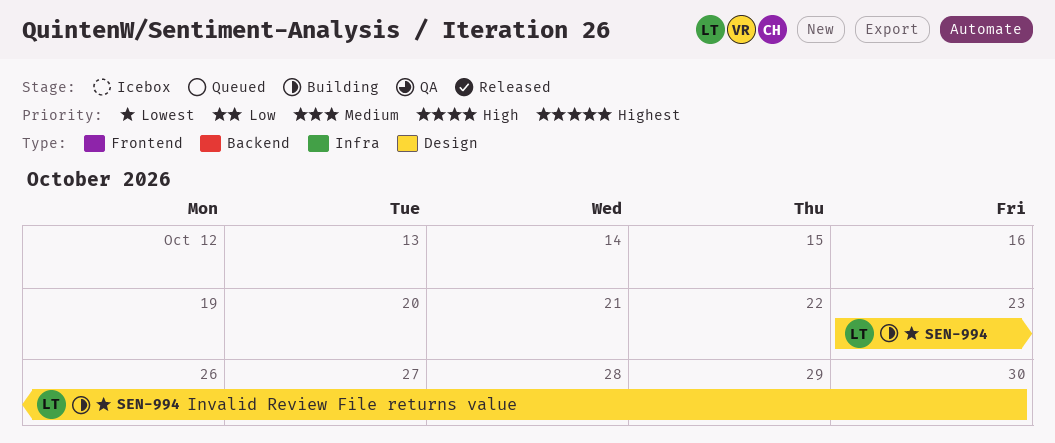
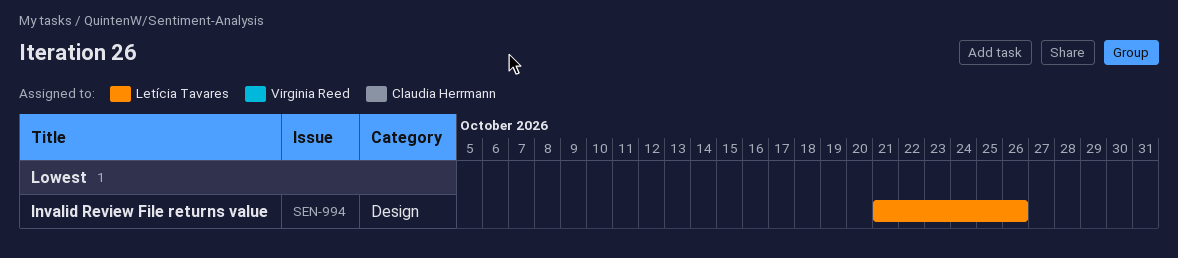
SEN-994, start: Oct 23 -> Oct 21
SEN-994, due: Oct 30 -> Oct 26

